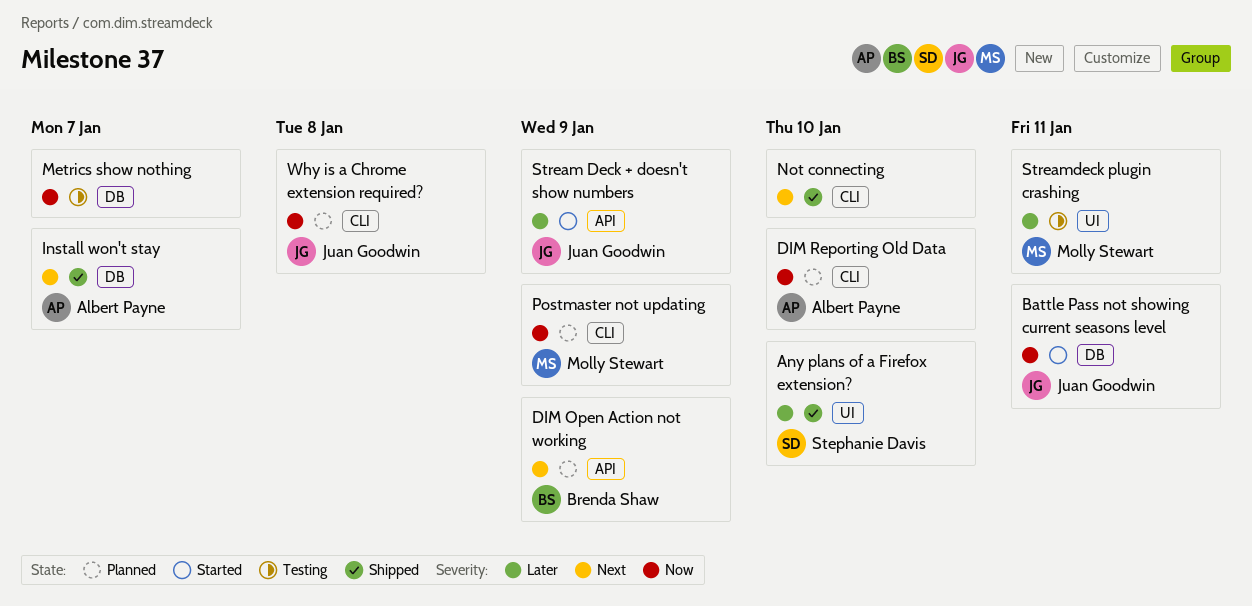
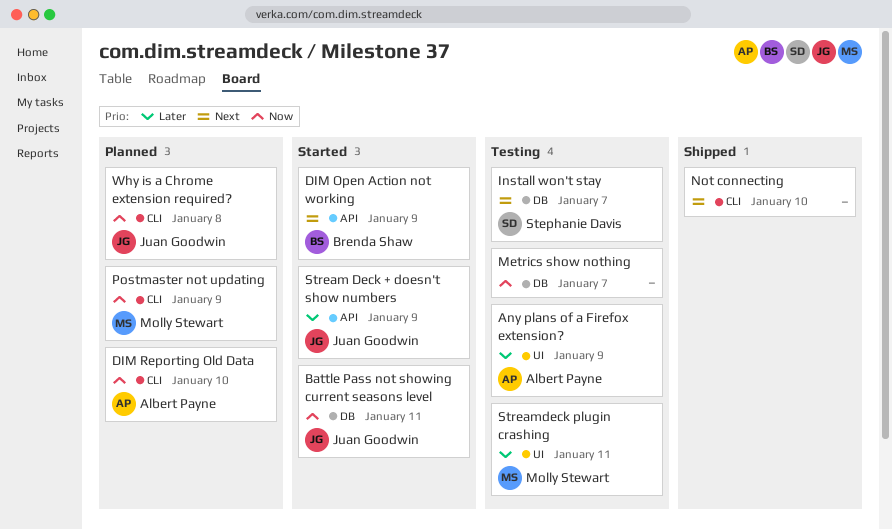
Any plans of a Firefox extension?, status: Shipped -> Testing
Any plans of a Firefox extension?, owner: Stephanie Davis -> Albert Payne
Any plans of a Firefox extension?, due: Jan 10 -> Jan 9
DIM Open Action not working, status: Planned -> Started
Install won't stay, status: Shipped -> Testing
Install won't stay, owner: Albert Payne -> Stephanie Davis

